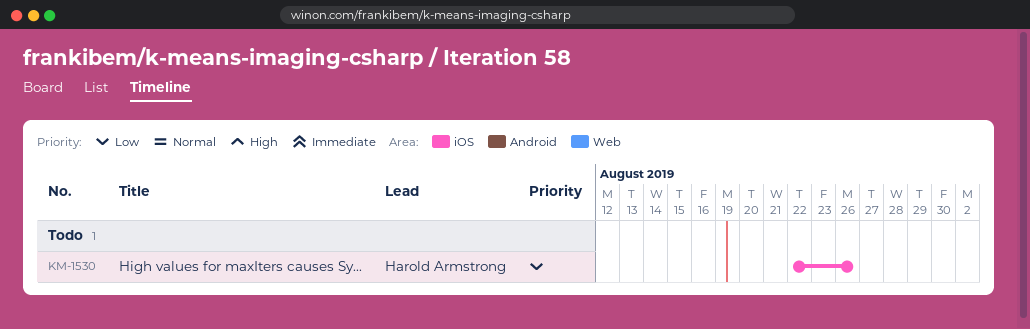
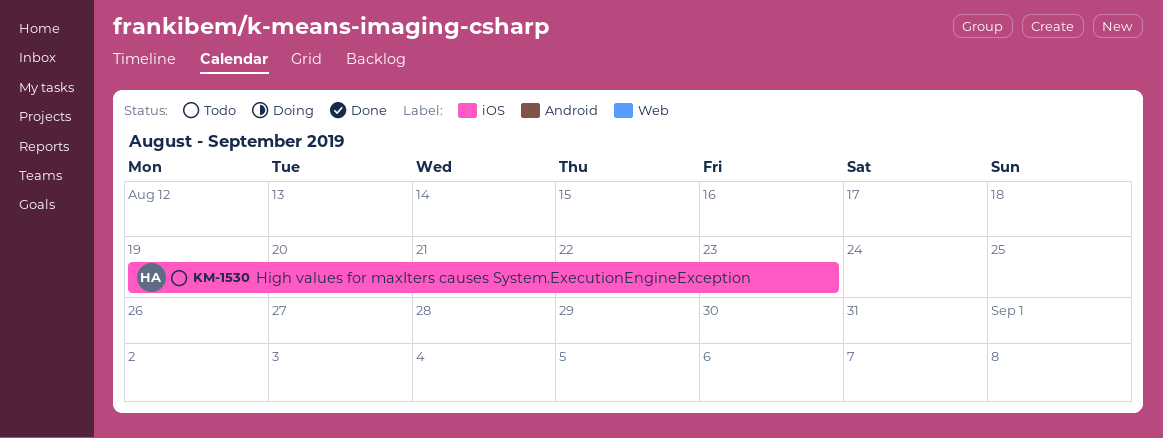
KM-1530, start: Aug 22 -> Aug 19
KM-1530, due: Aug 26 -> Aug 23

